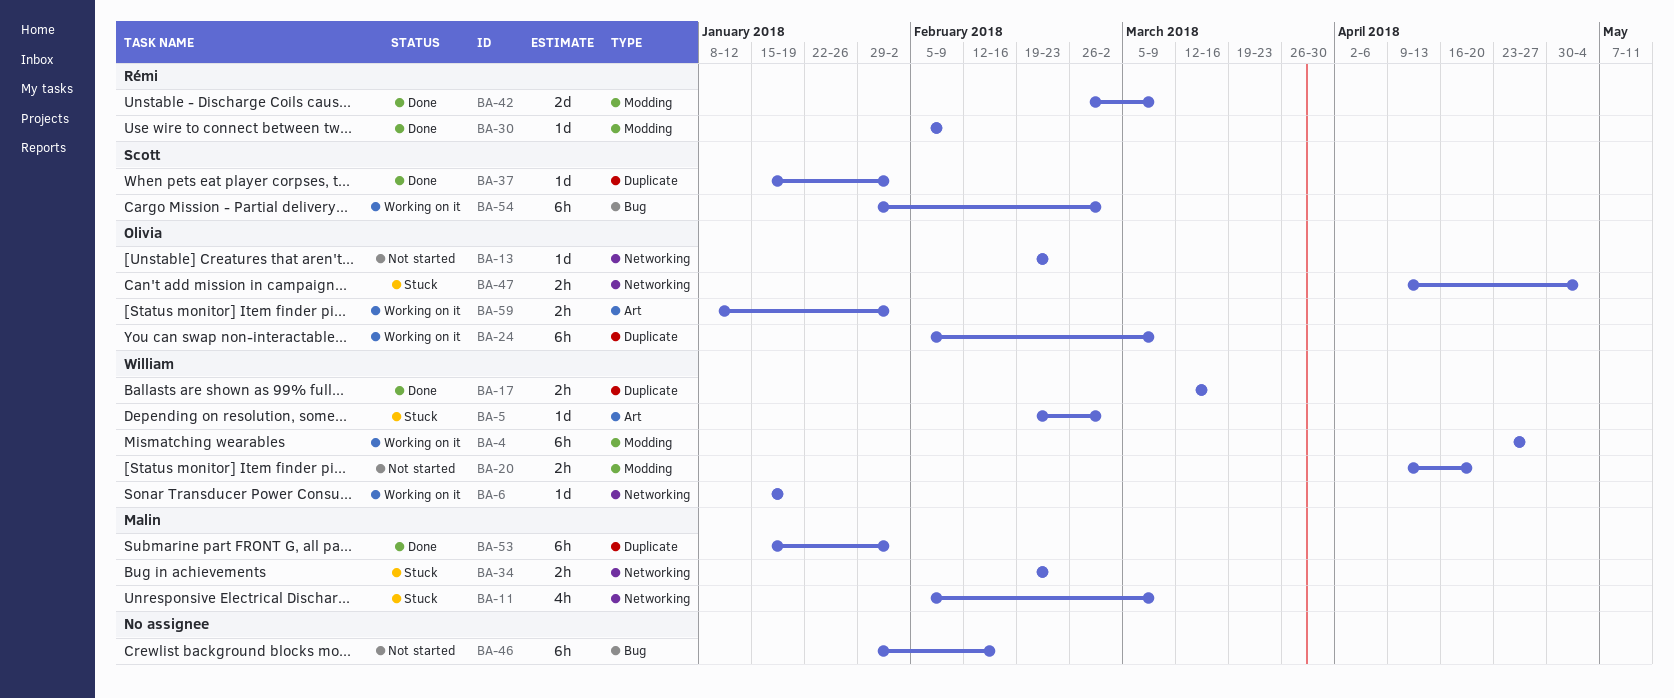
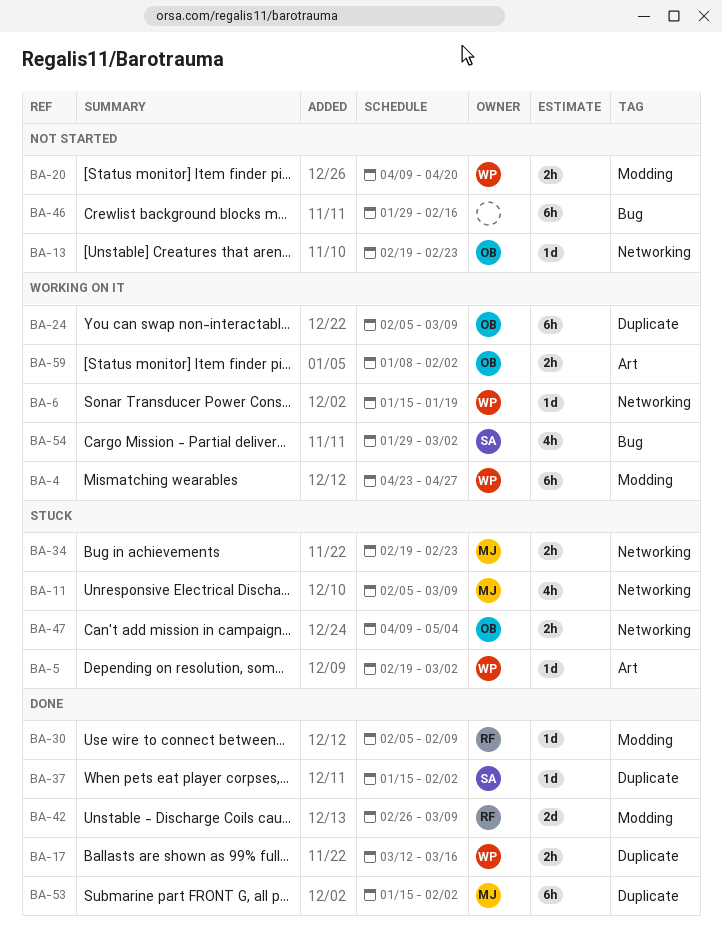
BA-54, estimate: 6h -> 4h

